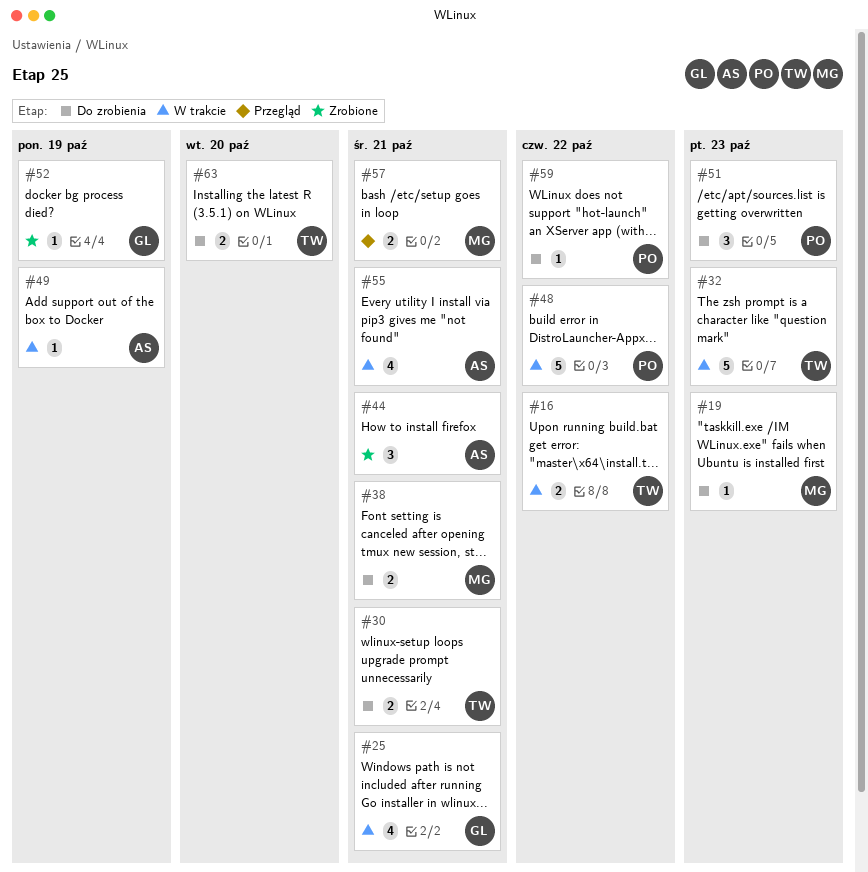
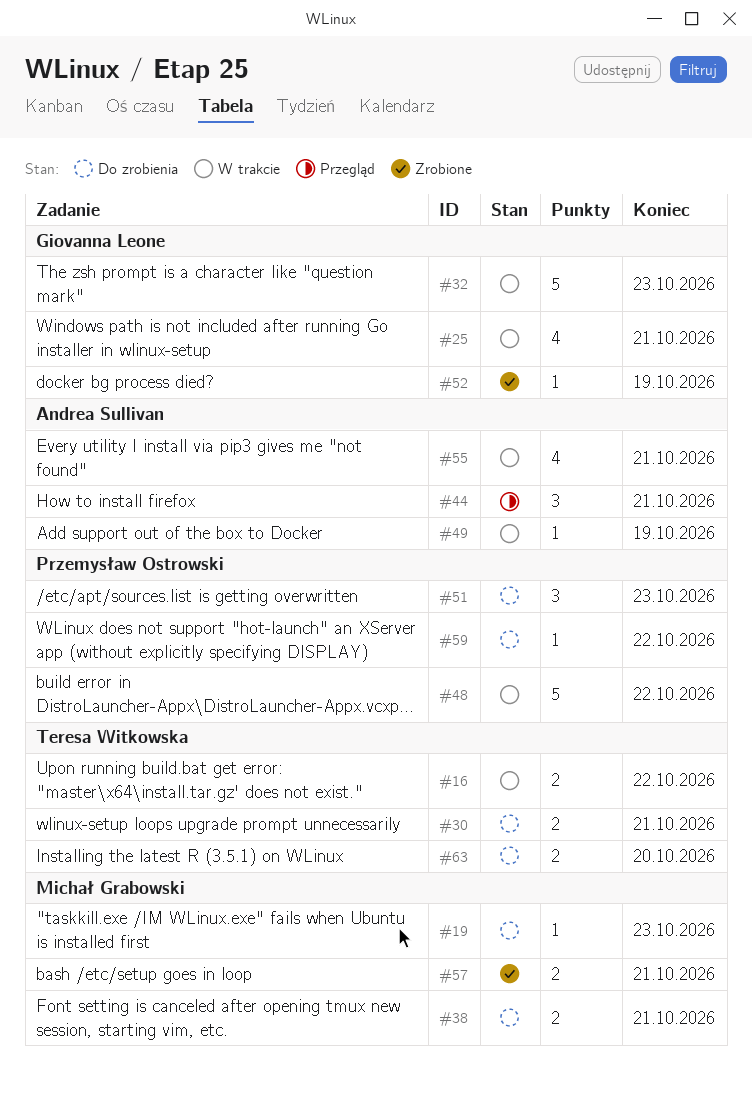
#32, owner: Teresa Witkowska -> Giovanna Leone
#44, status: Zrobione -> Przegląd
#57, status: Przegląd -> Zrobione

